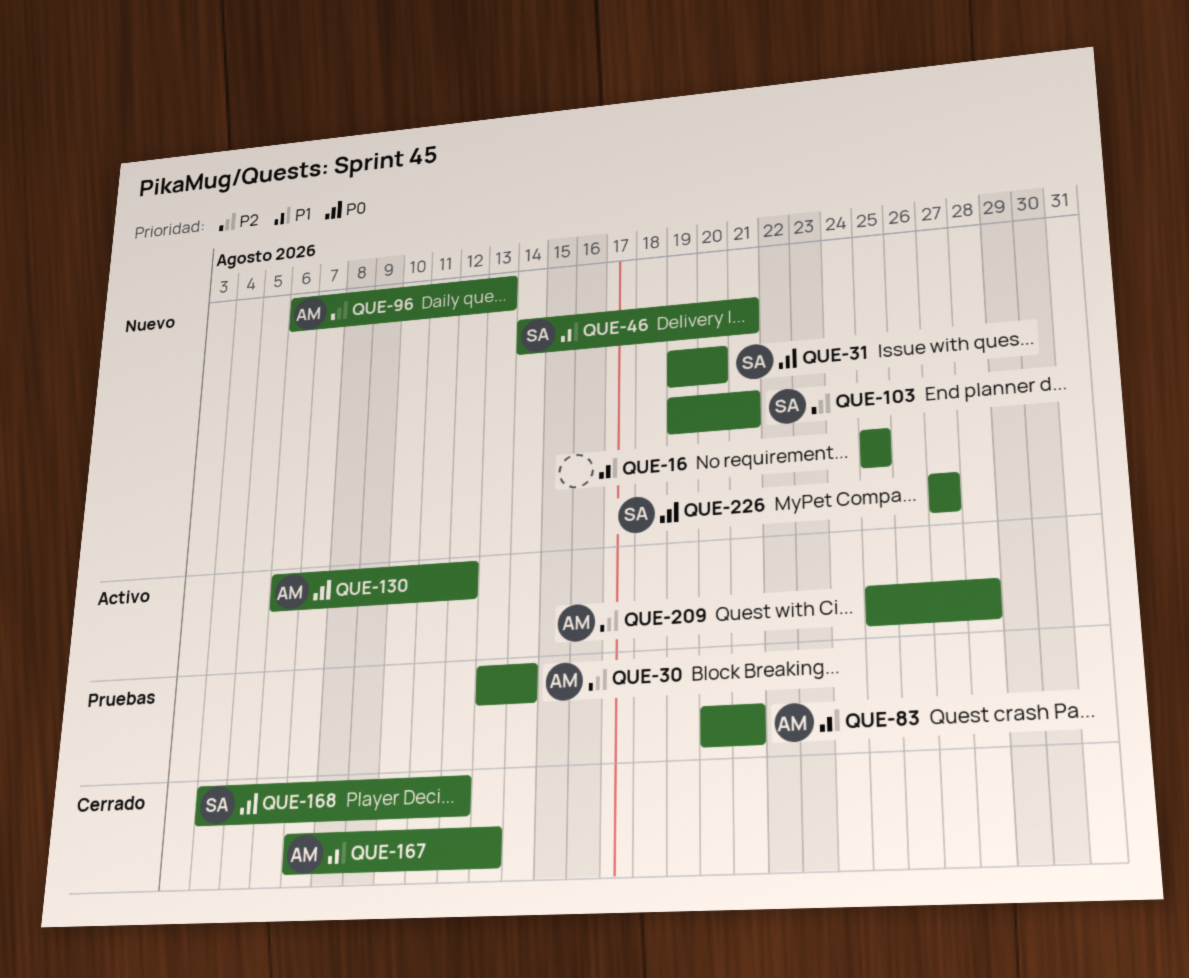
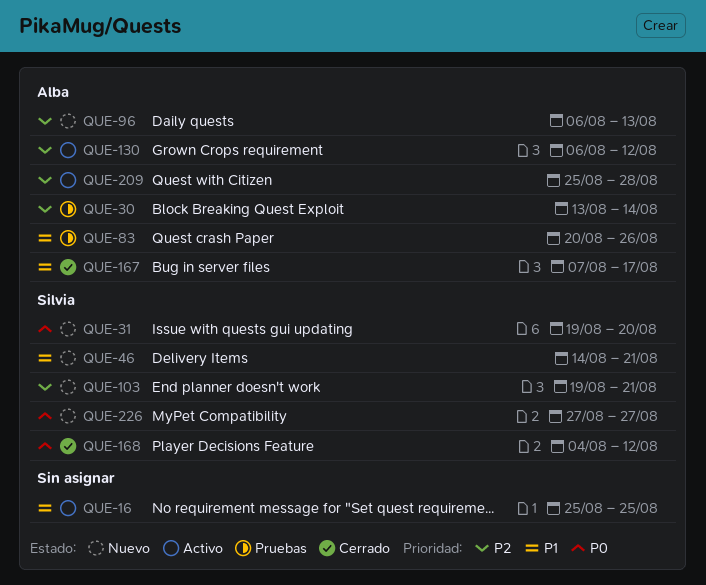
QUE-16, status: Nuevo -> Activo
QUE-83, due: Aug 21 -> Aug 26
QUE-130, priority: P0 -> P2
QUE-167, due: Aug 13 -> Aug 17

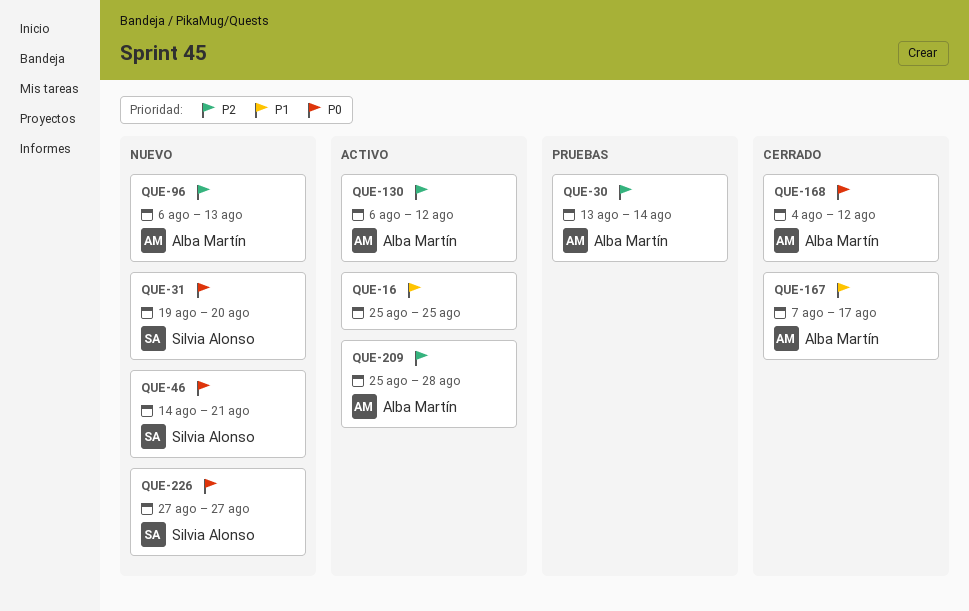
QUE-46, priority: P1 -> P0
QUE-83: present -> none
QUE-103: present -> none
QUE-168, owner: Silvia Alonso -> Alba Martín

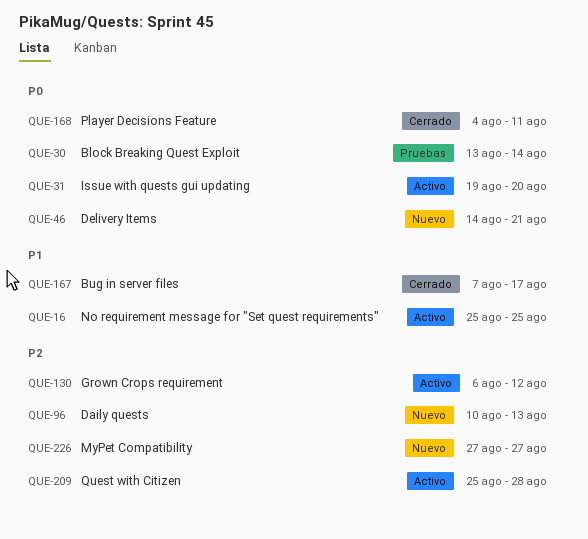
QUE-30, priority: P2 -> P0
QUE-31, status: Nuevo -> Activo
QUE-96, start: Aug 6 -> Aug 10
QUE-168, due: Aug 12 -> Aug 11
QUE-226, priority: P0 -> P2

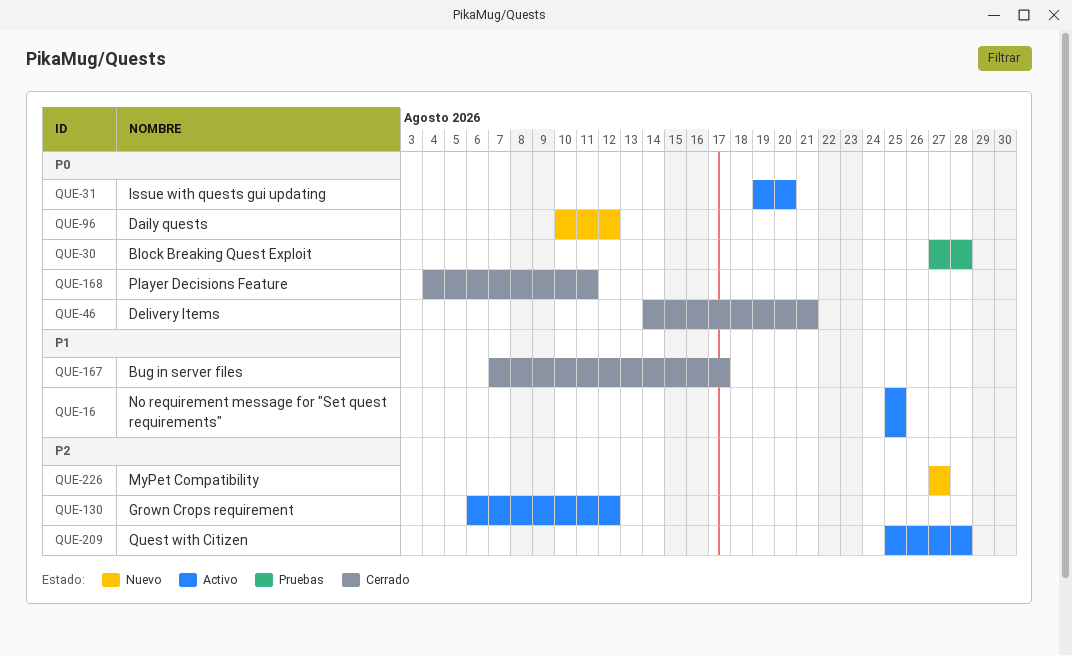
QUE-30, start: Aug 13 -> Aug 27
QUE-30, due: Aug 14 -> Aug 28
QUE-46, status: Nuevo -> Cerrado
QUE-96, priority: P2 -> P0
QUE-96, due: Aug 13 -> Aug 12

